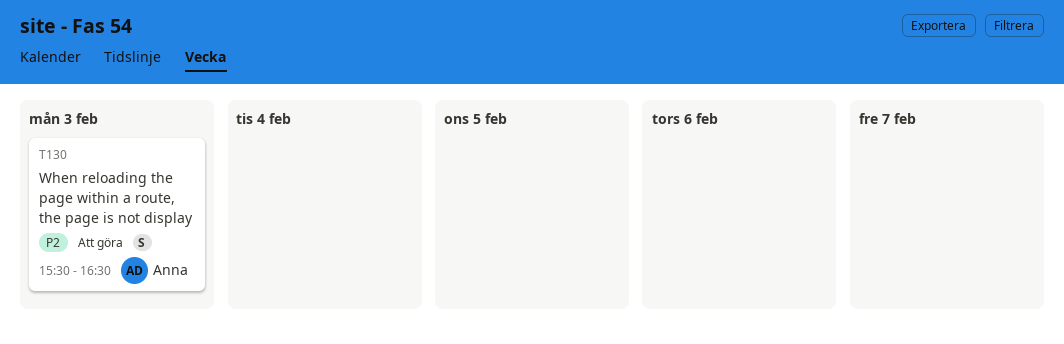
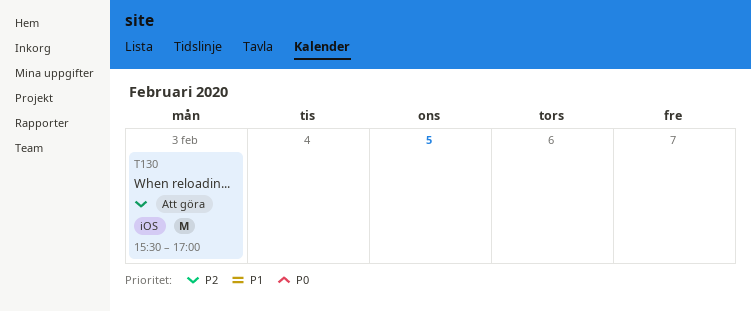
T130, estimate: S -> M
T130, ends: 16:30 -> 17:00

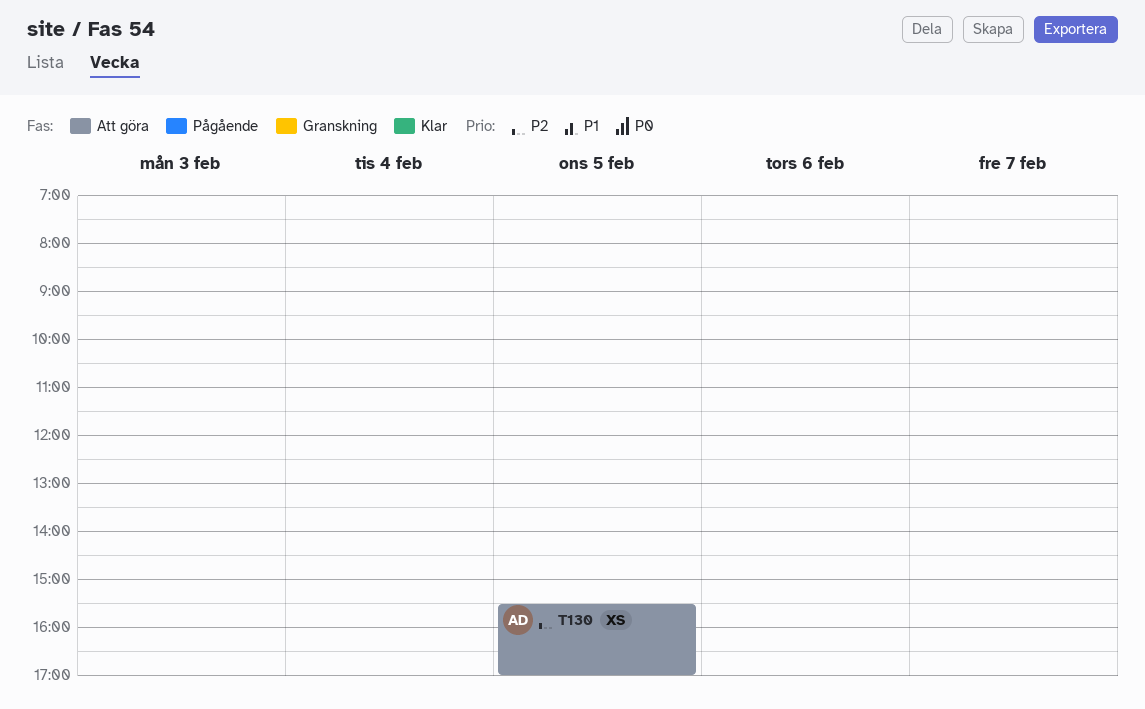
T130, estimate: M -> XS
T130, day: Feb 3 -> Feb 5

